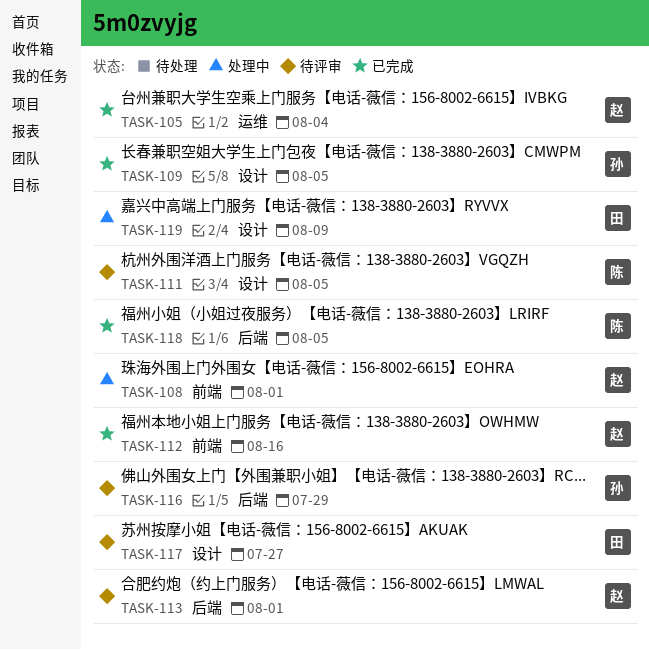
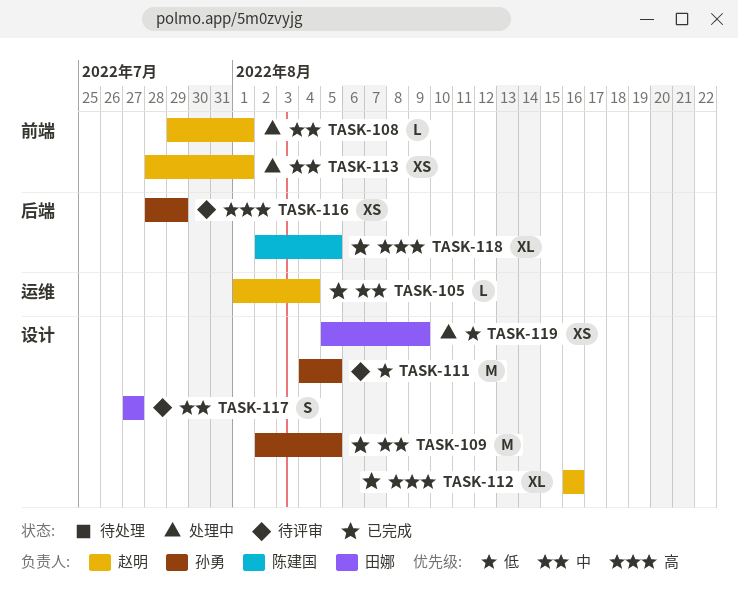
TASK-111, owner: 陈建国 -> 孙勇
TASK-112, label: 前端 -> 设计
TASK-113, status: 待评审 -> 处理中
TASK-113, label: 后端 -> 前端

